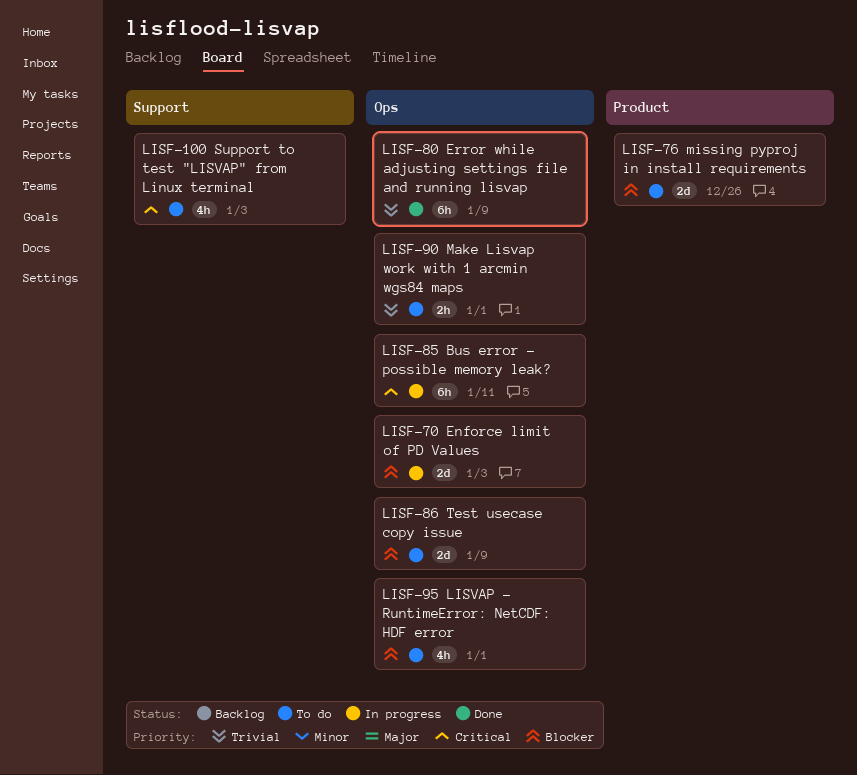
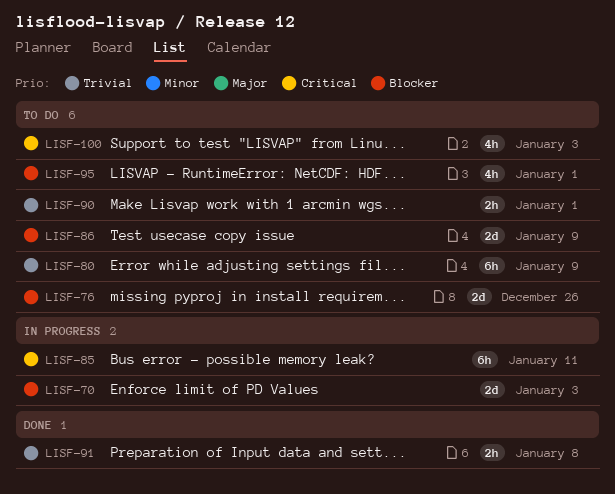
LISF-80, status: Done -> To do
LISF-91: none -> present

